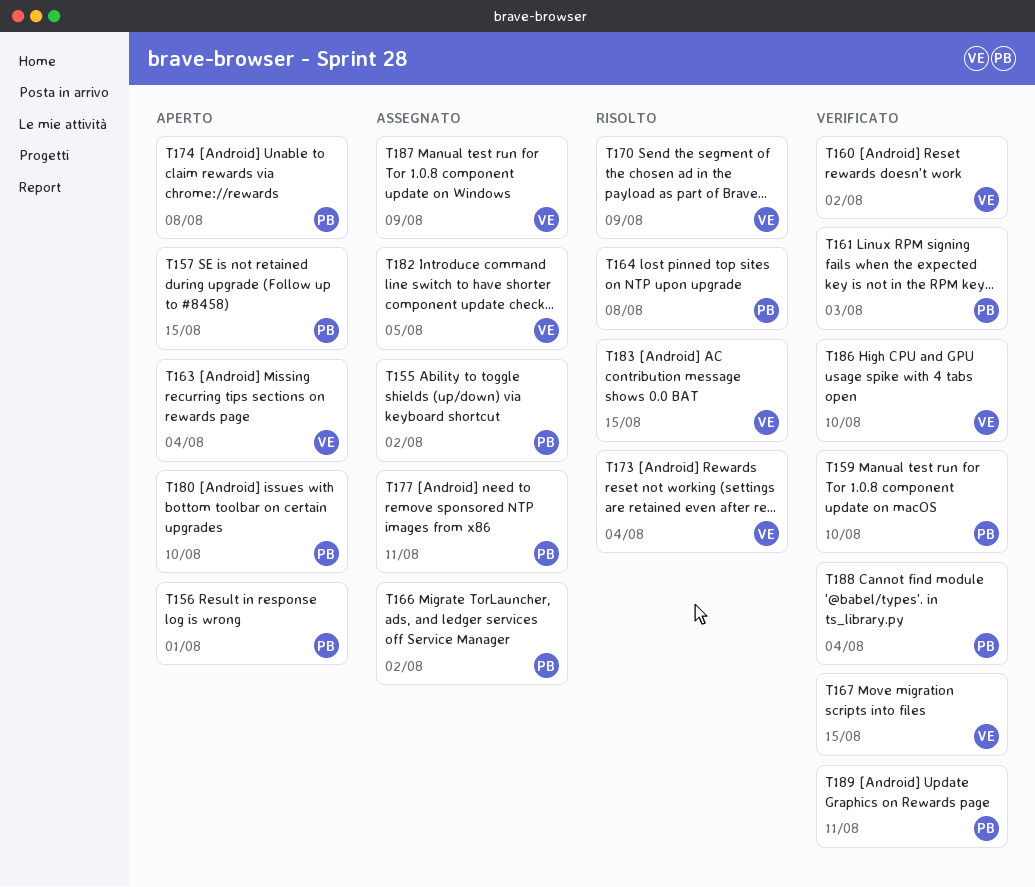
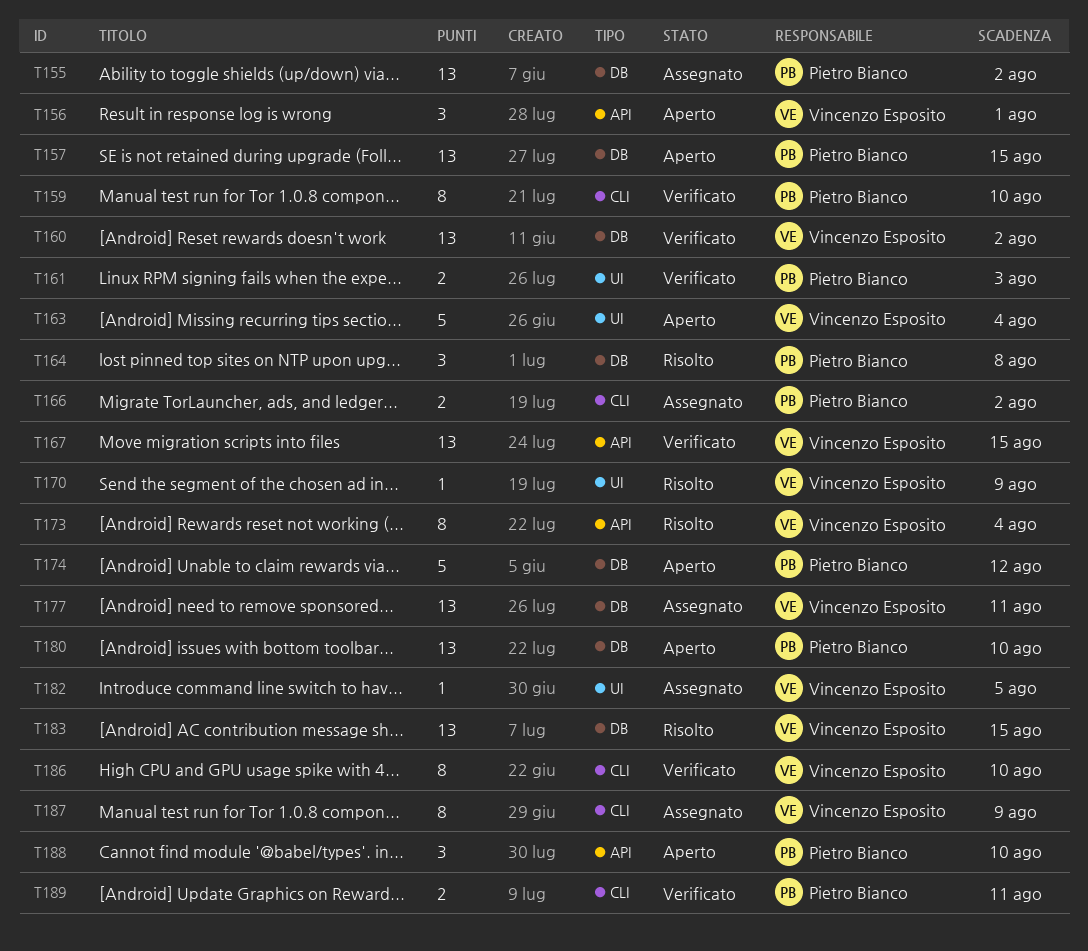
T156, owner: Pietro Bianco -> Vincenzo Esposito
T174, due: Aug 8 -> Aug 12
T177, owner: Pietro Bianco -> Vincenzo Esposito
T188, status: Verificato -> Aperto
T188, due: Aug 4 -> Aug 10

